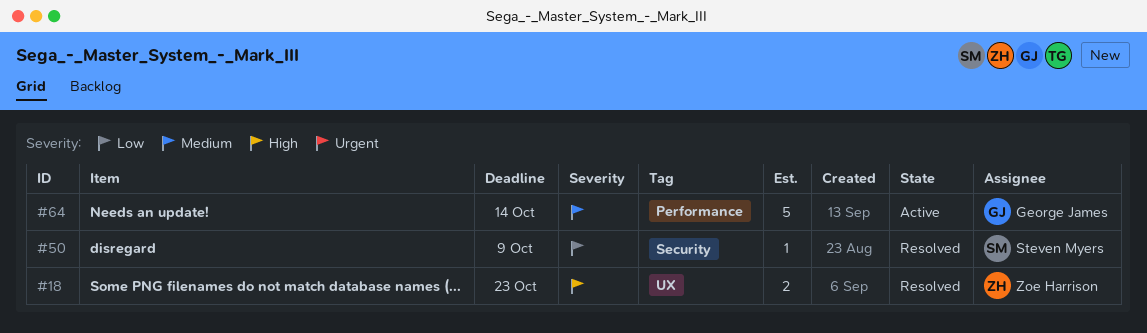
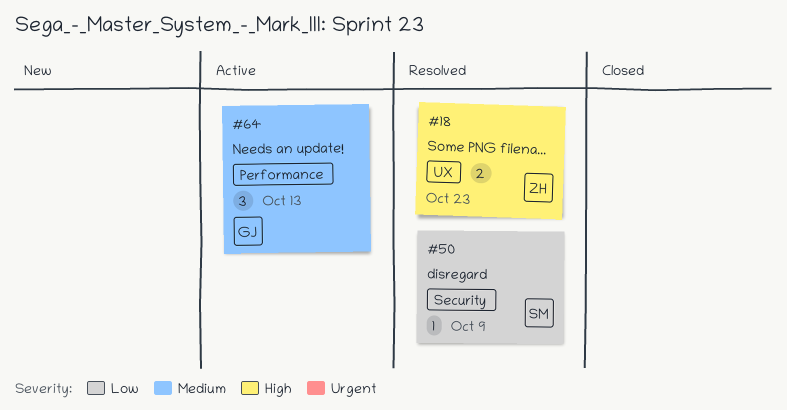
#64, estimate: 5 -> 3
#64, due: Oct 14 -> Oct 13

